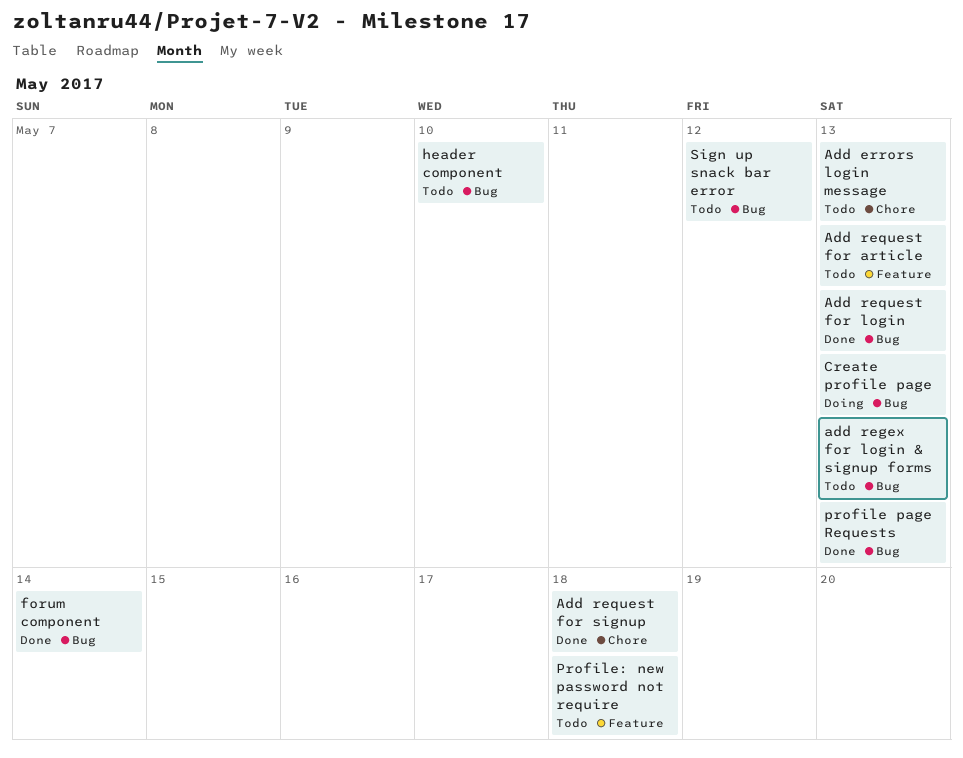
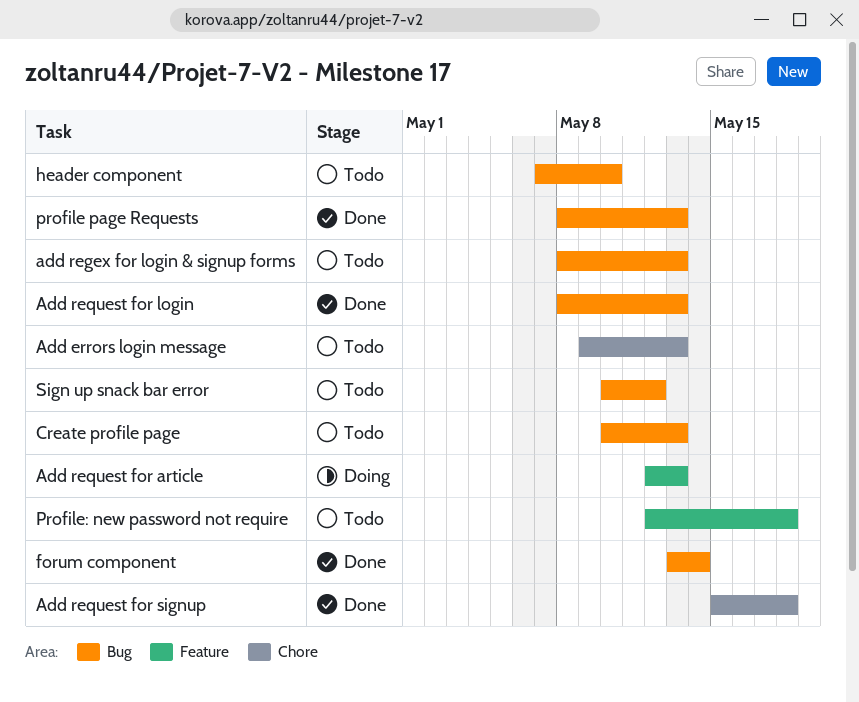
Add request for article, status: Todo -> Doing
Create profile page, status: Doing -> Todo

